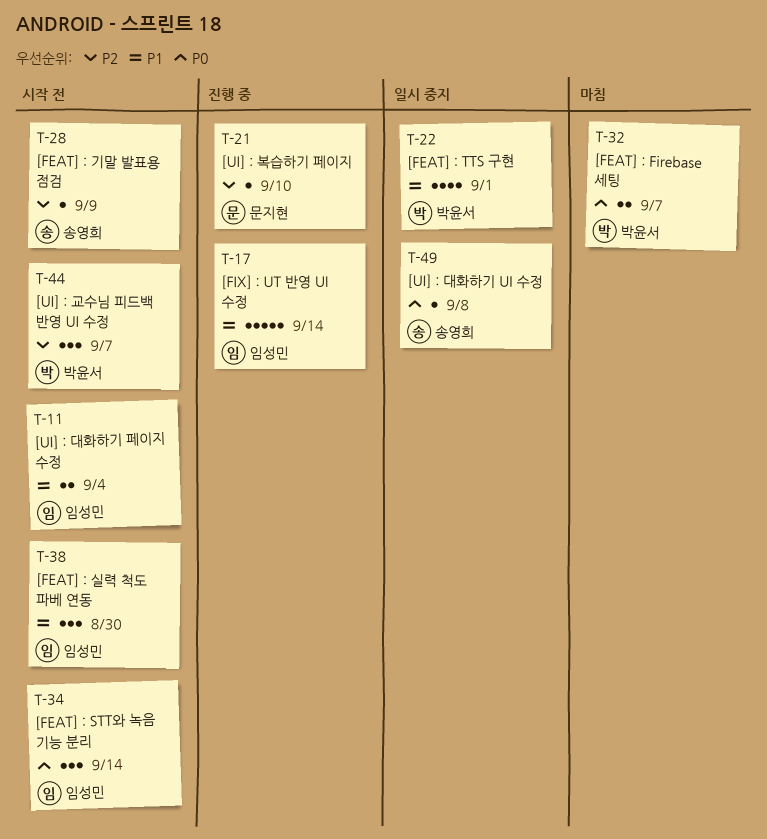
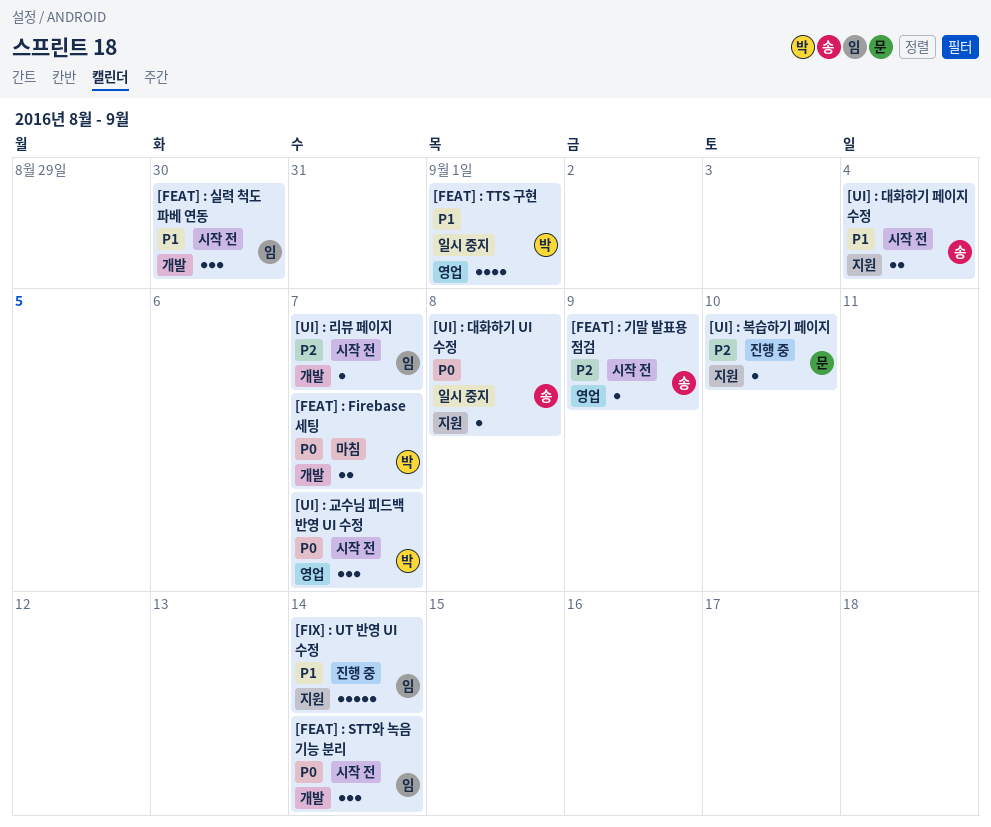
[UI] : 교수님 피드백 반영 UI 수정, priority: P2 -> P0
[UI] : 대화하기 페이지 수정, owner: 임성민 -> 송영희
[UI] : 리뷰 페이지: none -> present

